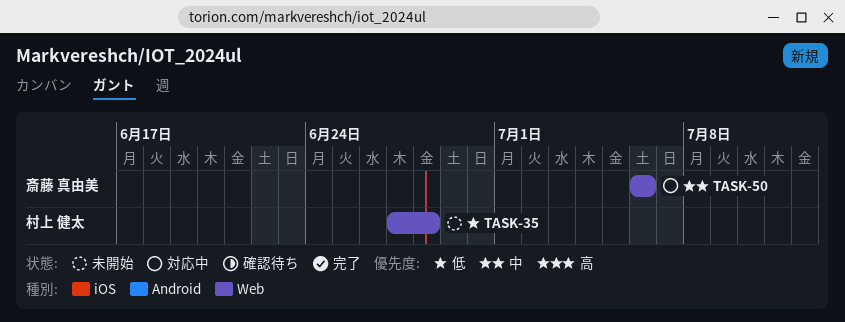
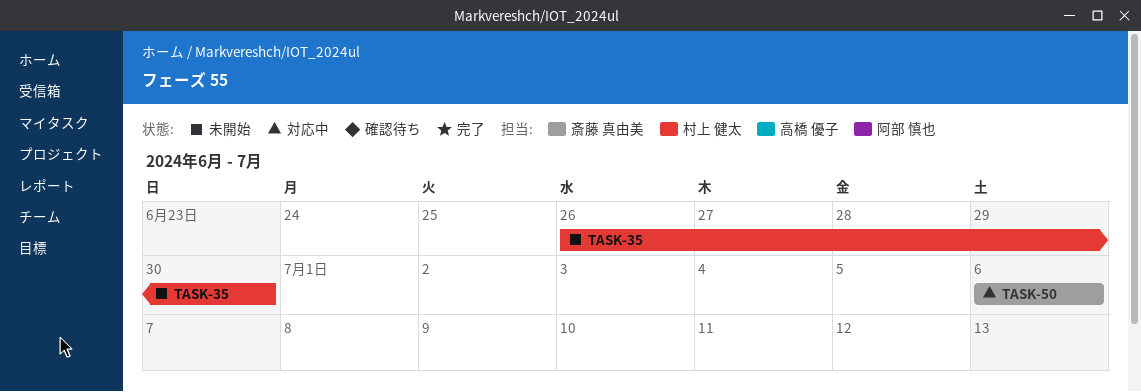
TASK-35, start: Jun 27 -> Jun 26
TASK-35, due: Jun 28 -> Jun 30

